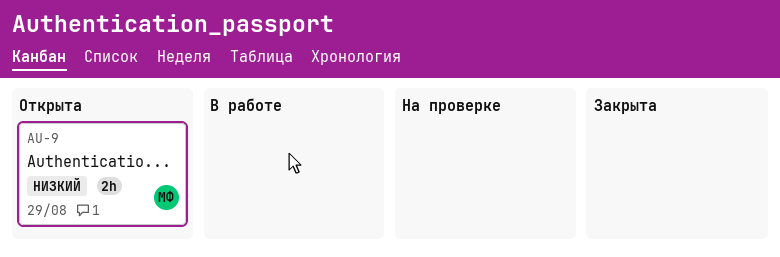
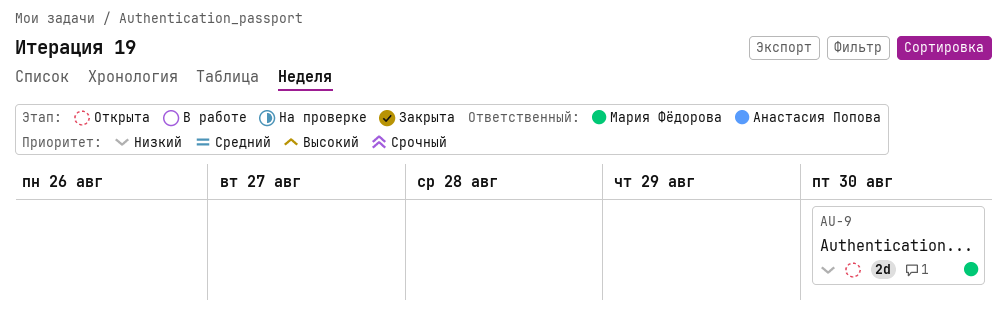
AU-9, estimate: 2h -> 2d
AU-9, due: Aug 29 -> Aug 30

